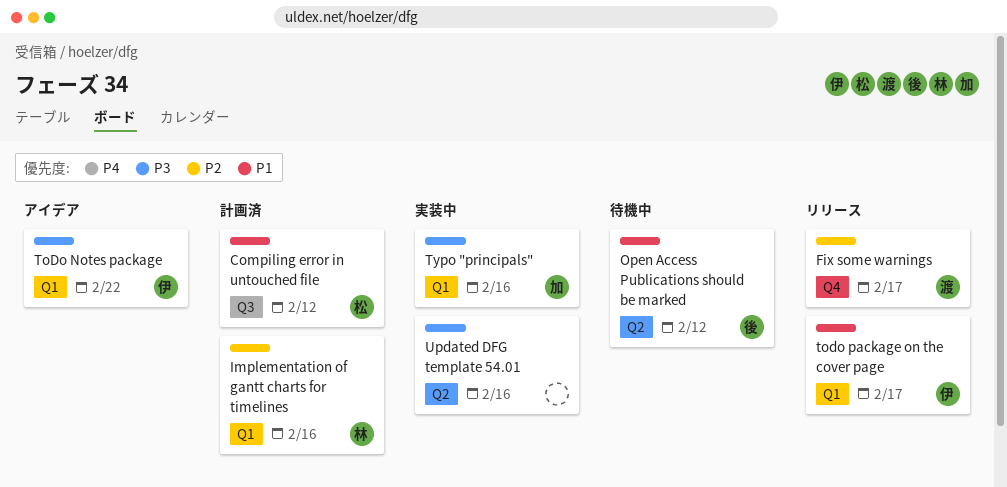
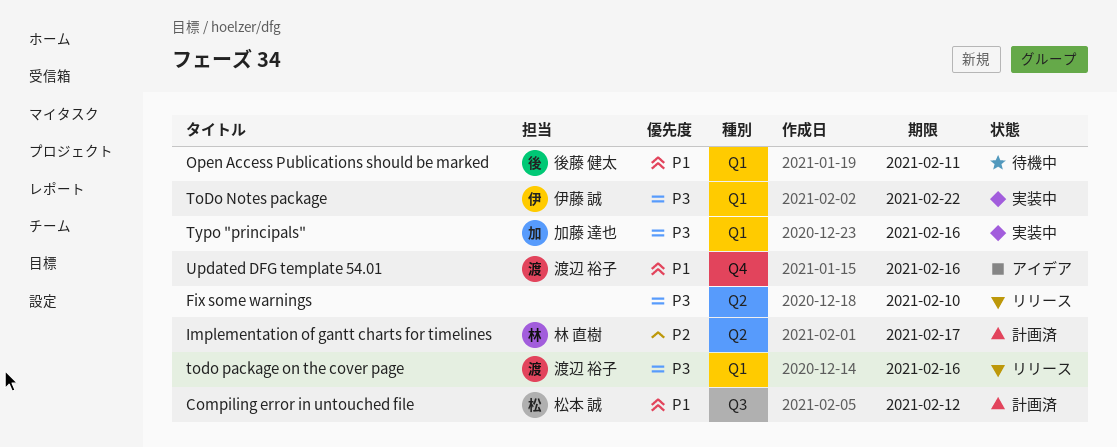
Fix some warnings, owner: 渡辺 裕子 -> none
Fix some warnings, priority: P2 -> P3
Fix some warnings, label: Q4 -> Q2
Fix some warnings, due: Feb 17 -> Feb 10
Implementation of gantt charts for timelines, label: Q1 -> Q2
Implementation of gantt charts for timelines, due: Feb 16 -> Feb 17
Open Access Publications should be marked, label: Q2 -> Q1
Open Access Publications should be marked, due: Feb 12 -> Feb 11
ToDo Notes package, status: アイデア -> 実装中
todo package on the cover page, owner: 伊藤 誠 -> 渡辺 裕子
todo package on the cover page, priority: P1 -> P3
todo package on the cover page, due: Feb 17 -> Feb 16
Updated DFG template 54.01, status: 実装中 -> アイデア
Updated DFG template 54.01, owner: none -> 渡辺 裕子
Updated DFG template 54.01, priority: P3 -> P1
Updated DFG template 54.01, label: Q2 -> Q4

